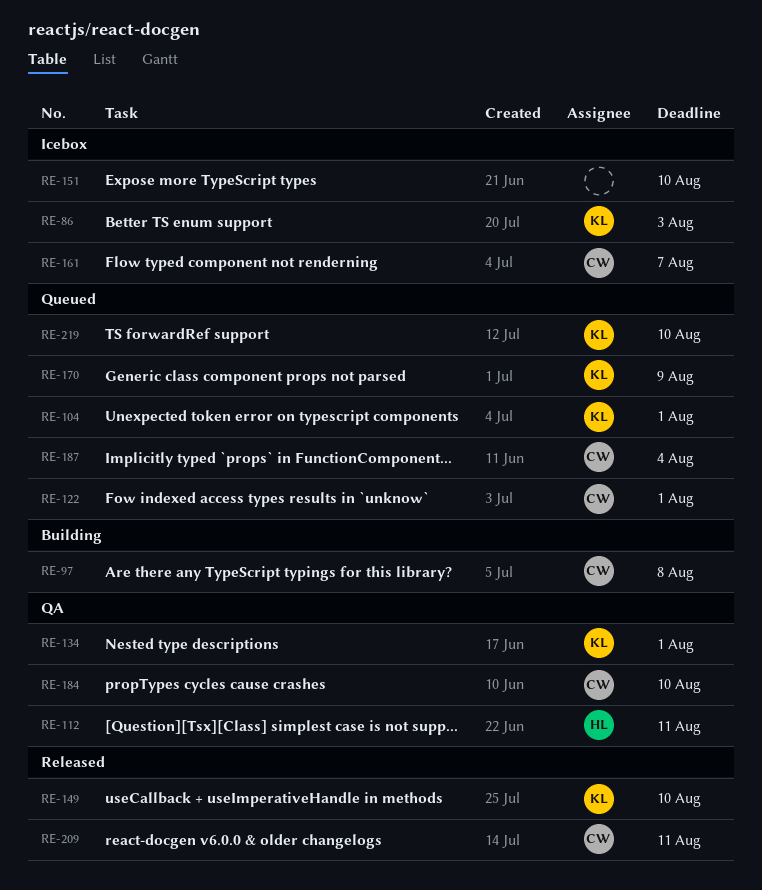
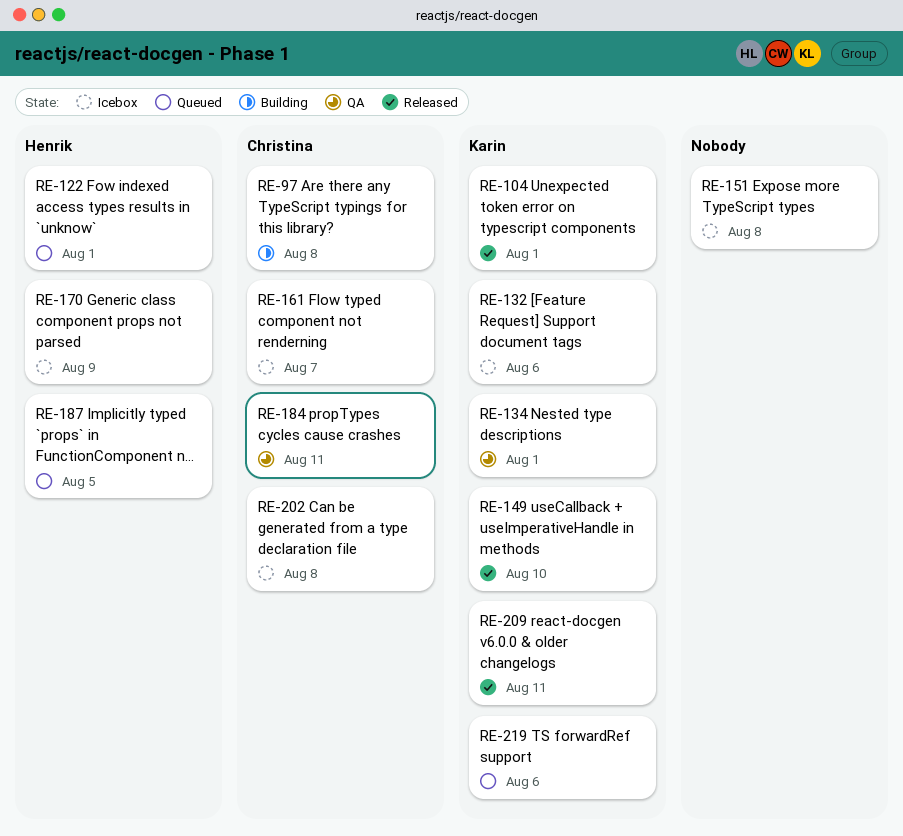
RE-86: present -> none
RE-104, status: Queued -> Released
RE-112: present -> none
RE-122, owner: Christina -> Henrik
RE-132: none -> present
RE-151, due: Aug 10 -> Aug 8
RE-170, status: Queued -> Icebox
RE-170, owner: Karin -> Henrik
RE-184, due: Aug 10 -> Aug 11
RE-187, owner: Christina -> Henrik
RE-187, due: Aug 4 -> Aug 5
RE-202: none -> present
RE-209, owner: Christina -> Karin
RE-219, due: Aug 10 -> Aug 6

